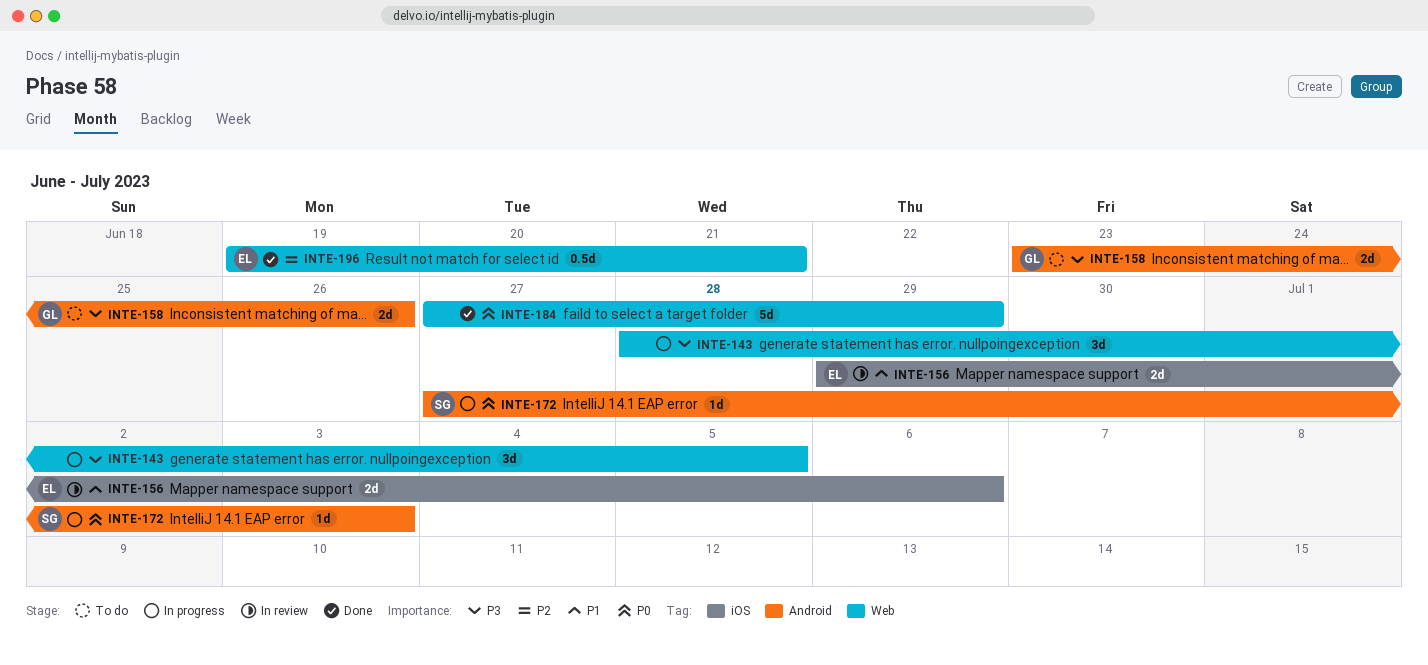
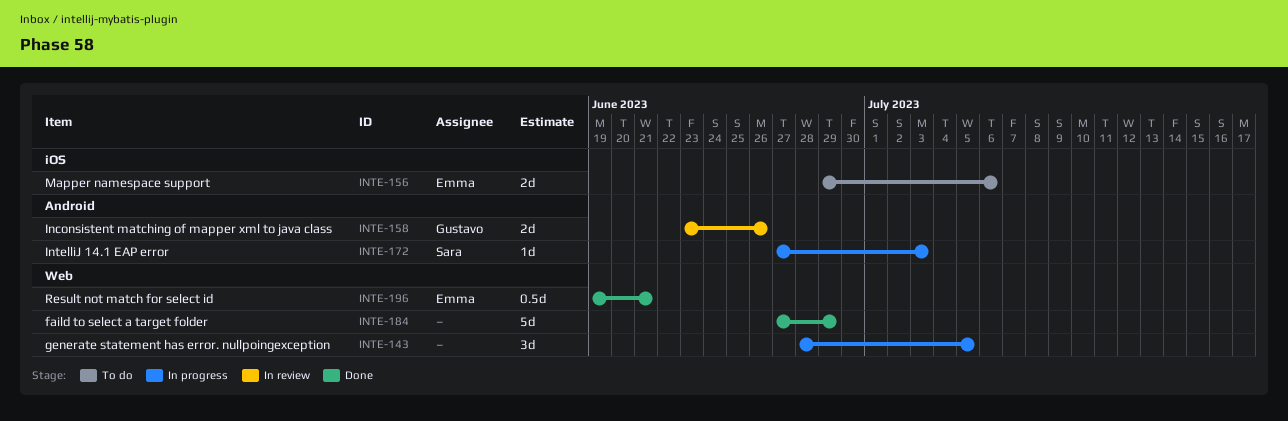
INTE-156, status: In review -> To do
INTE-158, status: To do -> In review

